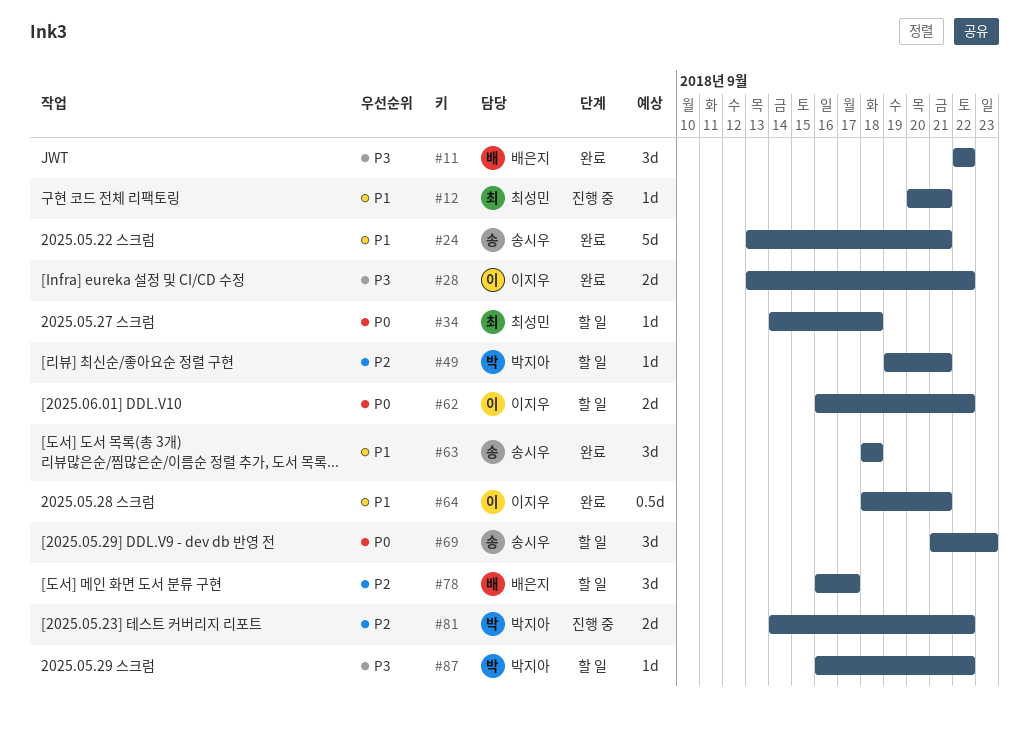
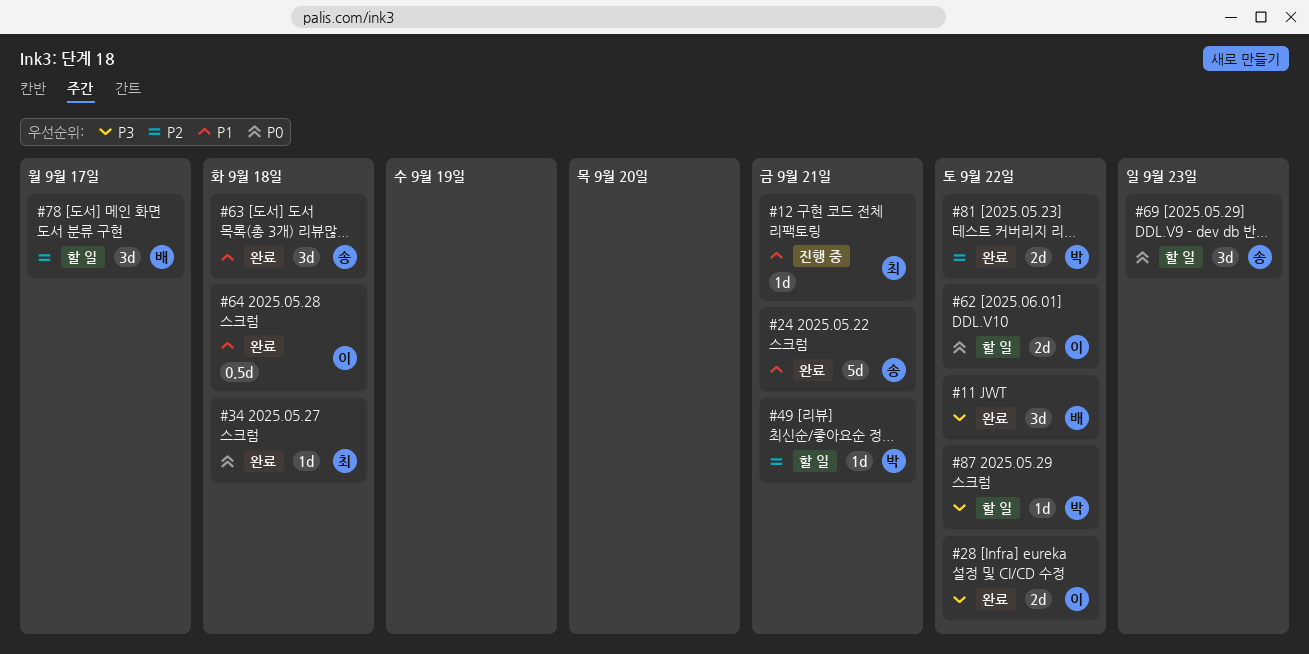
#34, status: 할 일 -> 완료
#64, due: Sep 21 -> Sep 18
#81, status: 진행 중 -> 완료

